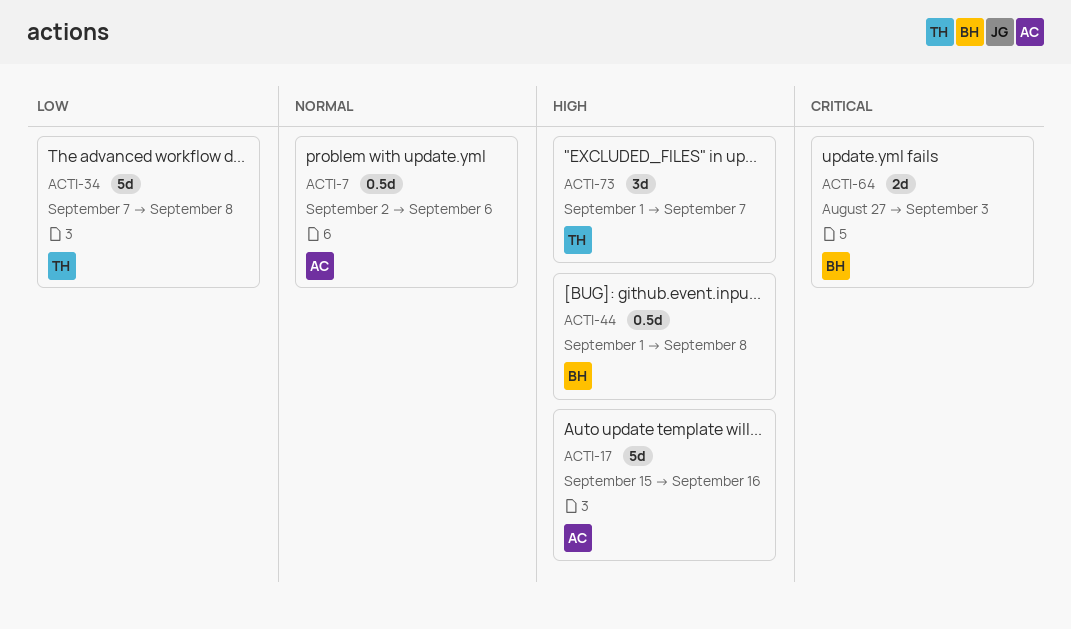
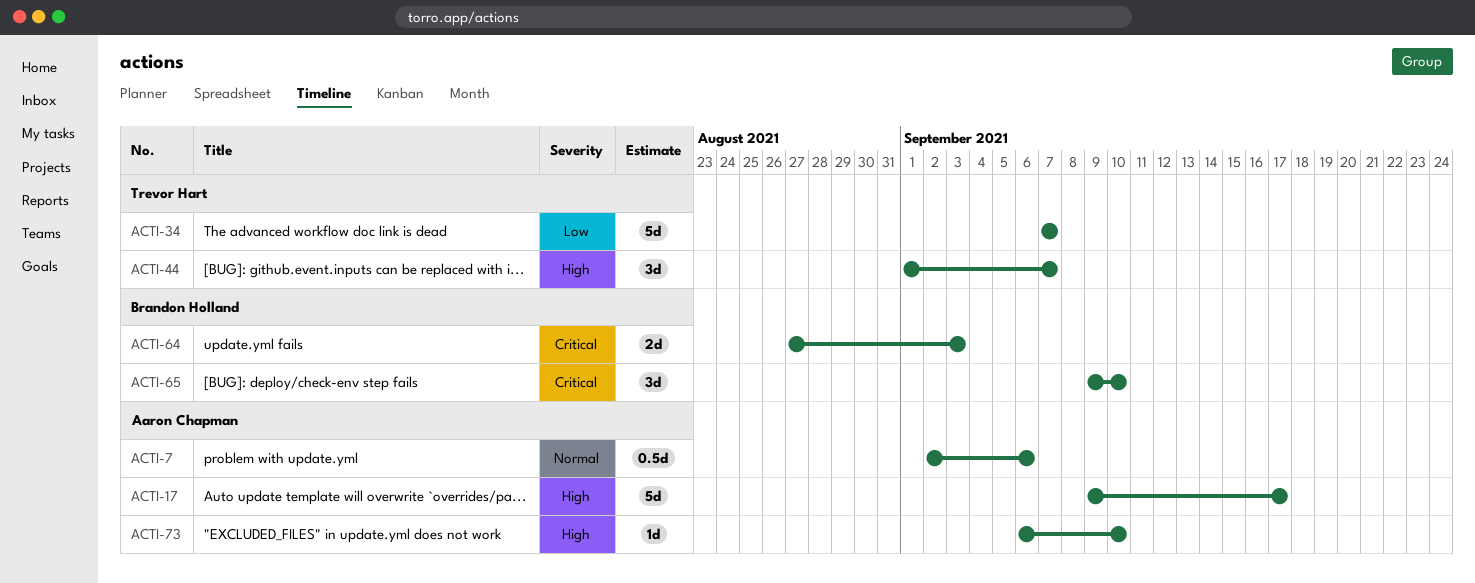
ACTI-17, start: Sep 15 -> Sep 9
ACTI-17, due: Sep 16 -> Sep 17
ACTI-34, due: Sep 8 -> Sep 7
ACTI-44, owner: Brandon Holland -> Trevor Hart
ACTI-44, estimate: 0.5d -> 3d
ACTI-44, due: Sep 8 -> Sep 7
ACTI-65: none -> present
ACTI-73, owner: Trevor Hart -> Aaron Chapman
ACTI-73, estimate: 3d -> 1d
ACTI-73, start: Sep 1 -> Sep 6
ACTI-73, due: Sep 7 -> Sep 10

